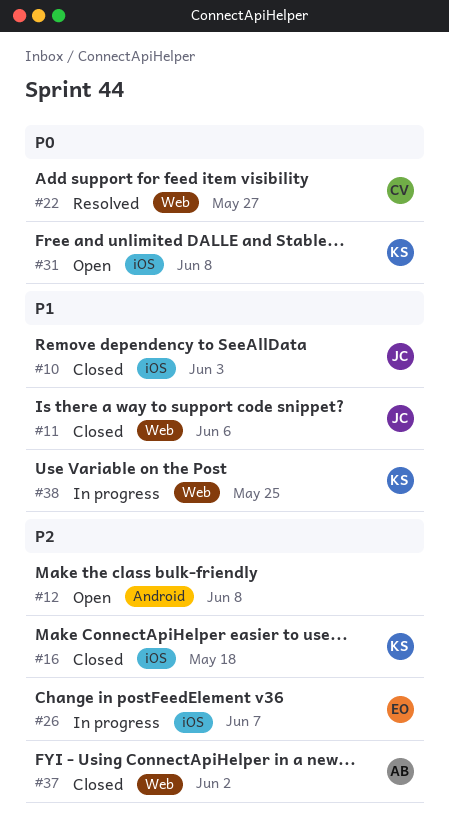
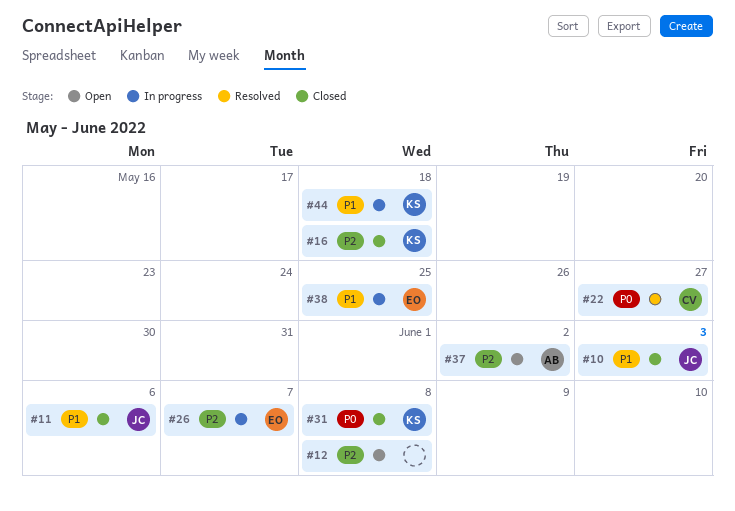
#31, status: Open -> Closed
#37, status: Closed -> Open
#38, owner: KS -> EO
#44: none -> present

